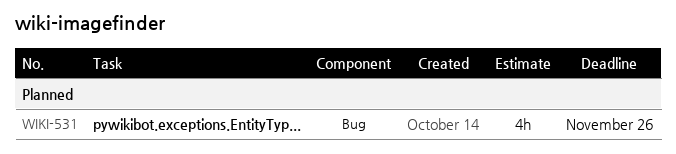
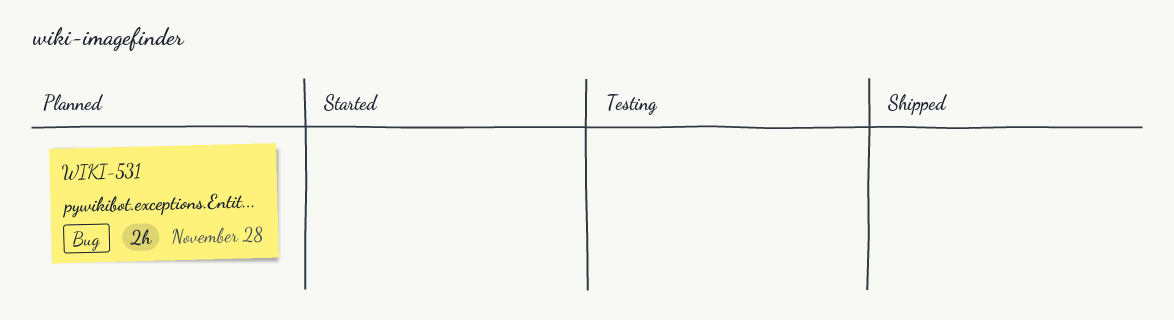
WIKI-531, estimate: 4h -> 2h
WIKI-531, due: Nov 26 -> Nov 28

